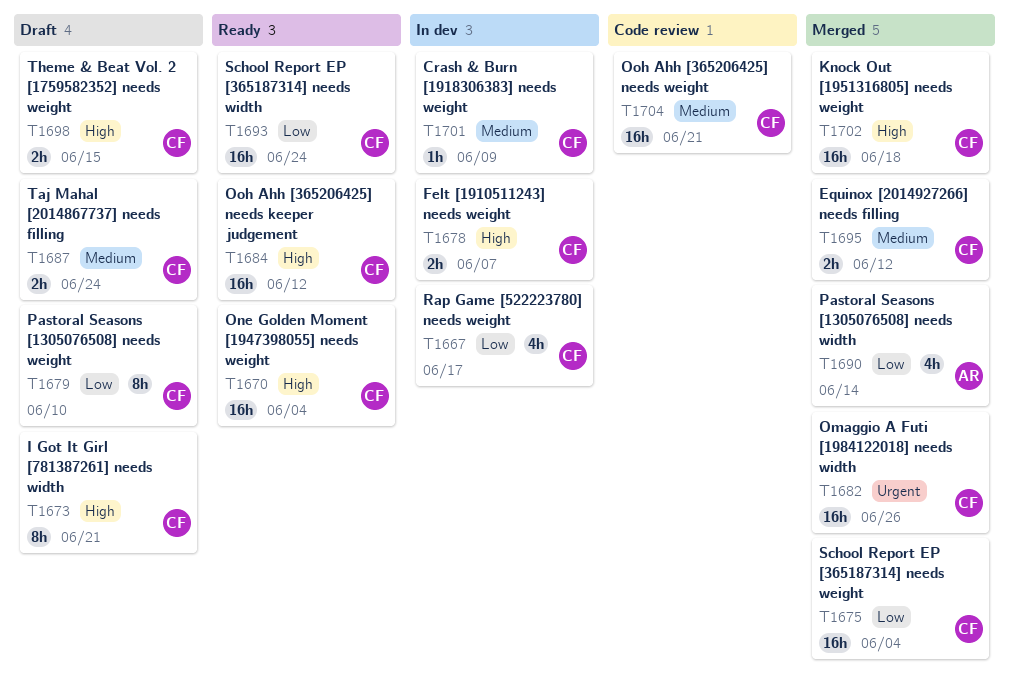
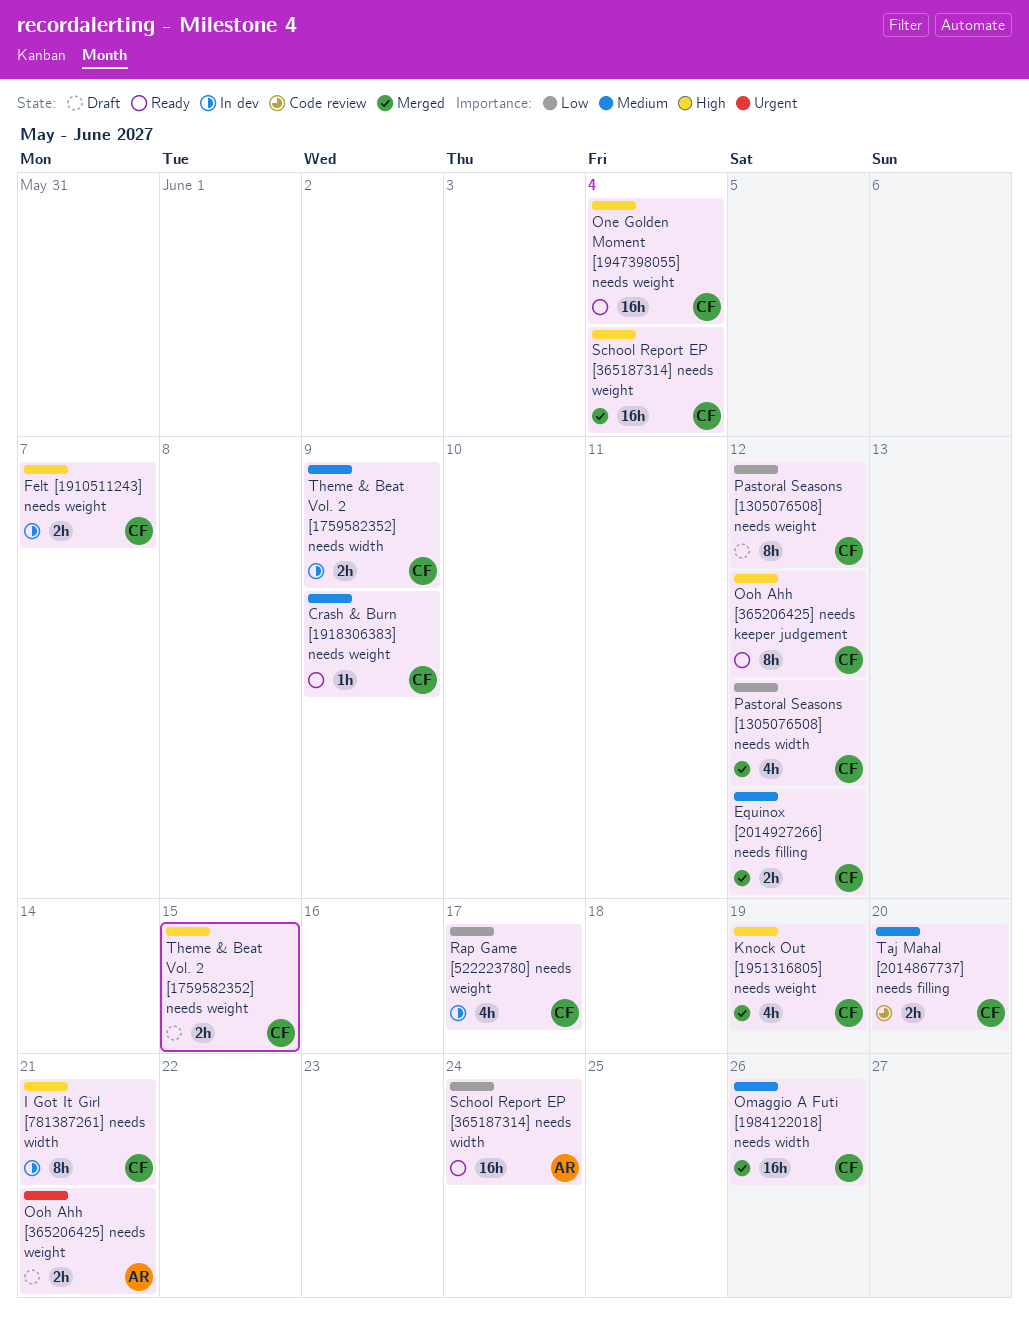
Crash & Burn [1918306383] needs weight, status: In dev -> Ready
I Got It Girl [781387261] needs width, status: Draft -> In dev
Knock Out [1951316805] needs weight, estimate: 16h -> 4h
Knock Out [1951316805] needs weight, due: Jun 18 -> Jun 19
Omaggio A Futi [1984122018] needs width, priority: Urgent -> Medium
Ooh Ahh [365206425] needs keeper judgement, estimate: 16h -> 8h
Ooh Ahh [365206425] needs weight, status: Code review -> Draft
Ooh Ahh [365206425] needs weight, owner: CF -> AR
Ooh Ahh [365206425] needs weight, priority: Medium -> Urgent
Ooh Ahh [365206425] needs weight, estimate: 16h -> 2h
Pastoral Seasons [1305076508] needs weight, due: Jun 10 -> Jun 12
Pastoral Seasons [1305076508] needs width, owner: AR -> CF
Pastoral Seasons [1305076508] needs width, due: Jun 14 -> Jun 12
School Report EP [365187314] needs weight, priority: Low -> High
School Report EP [365187314] needs width, owner: CF -> AR
Taj Mahal [2014867737] needs filling, status: Draft -> Code review
Taj Mahal [2014867737] needs filling, due: Jun 24 -> Jun 20
Theme & Beat Vol. 2 [1759582352] needs width: none -> present

